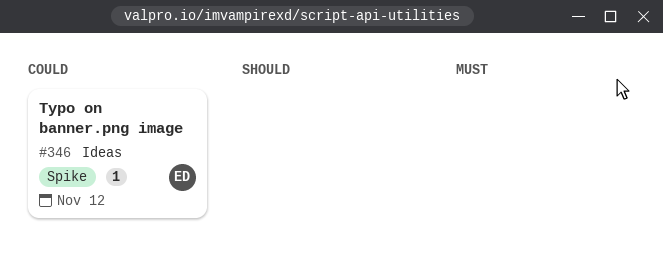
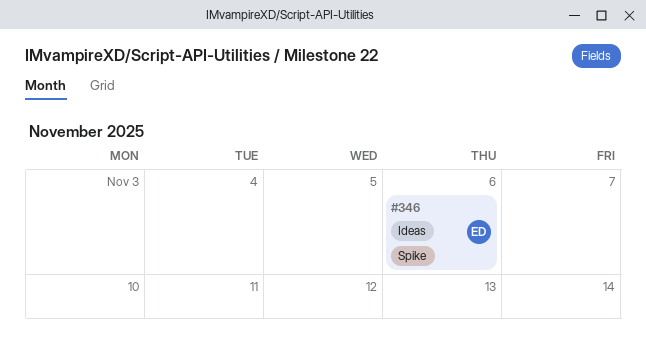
#346, due: Nov 12 -> Nov 6

